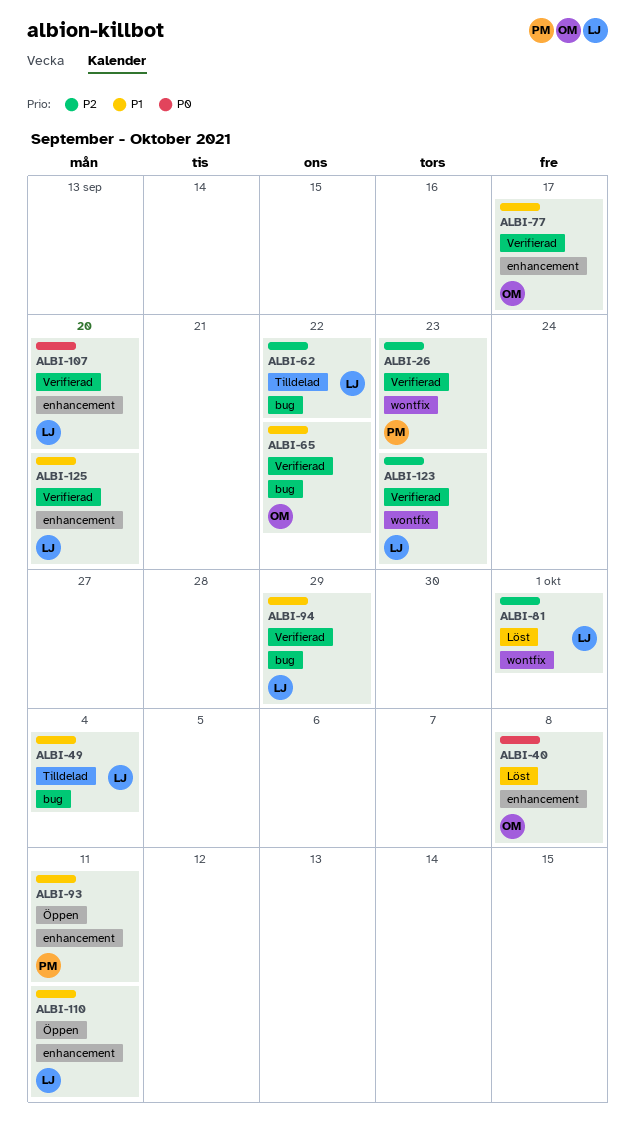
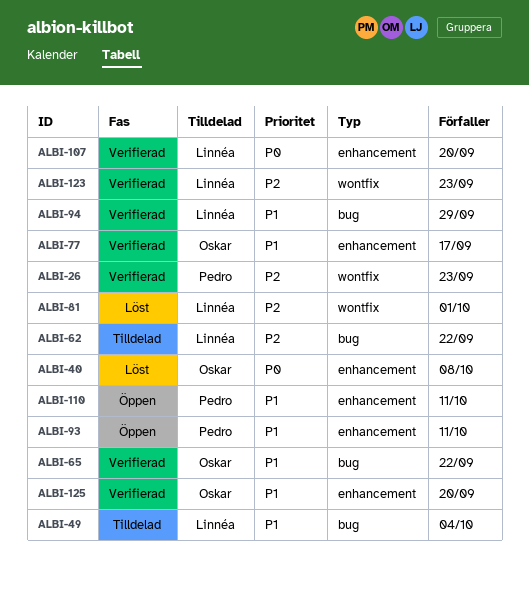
ALBI-110, owner: Linnéa -> Pedro
ALBI-125, owner: Linnéa -> Oskar

